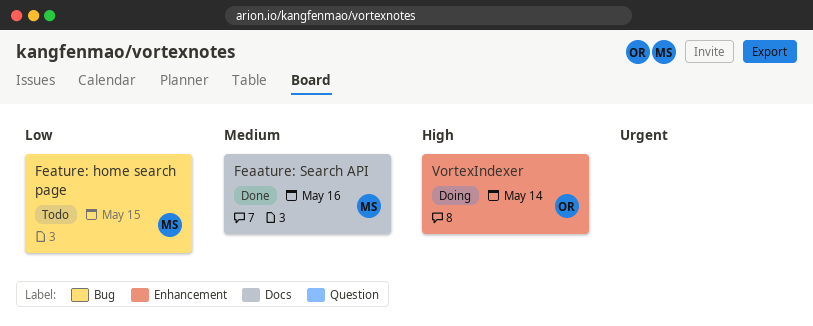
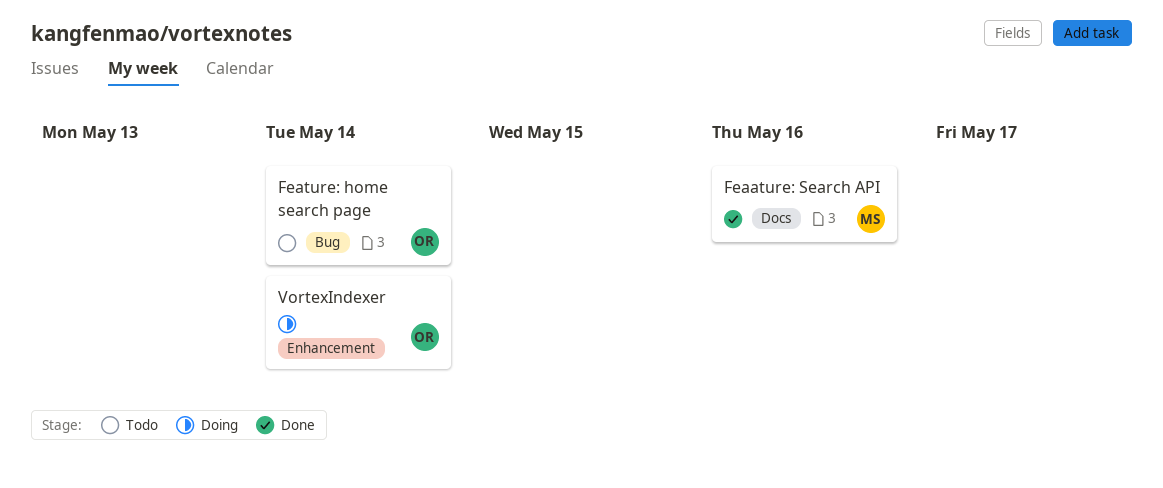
Feature: home search page, owner: MS -> OR
Feature: home search page, due: May 15 -> May 14

